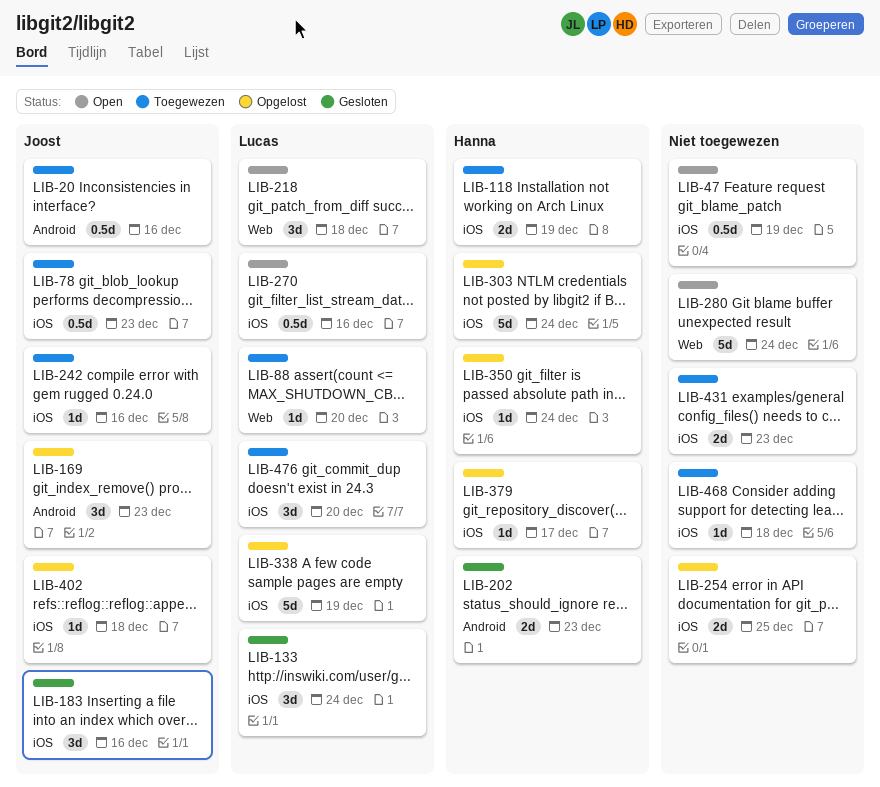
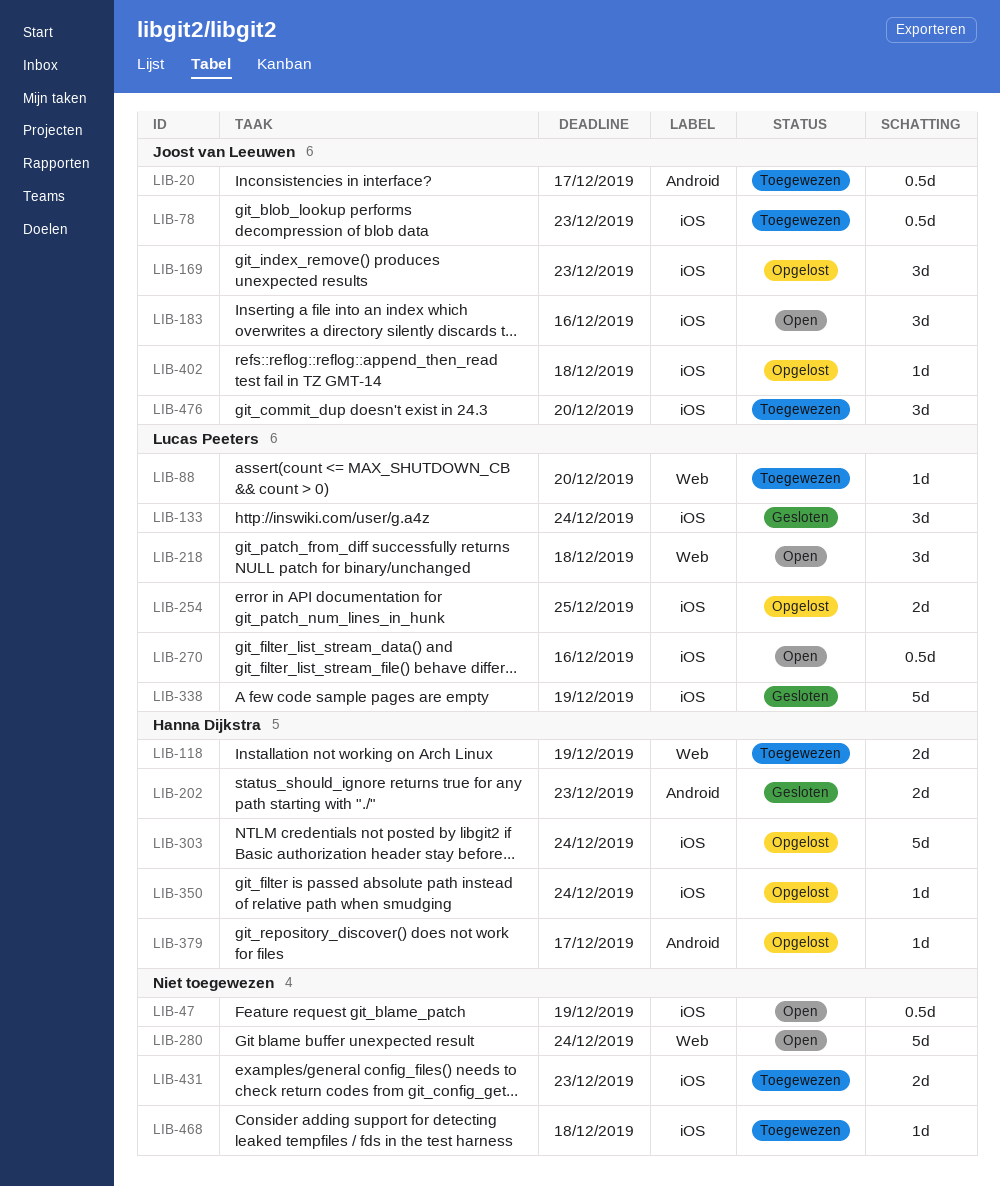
LIB-20, due: Dec 16 -> Dec 17
LIB-118, label: iOS -> Web
LIB-169, label: Android -> iOS
LIB-183, status: Gesloten -> Open
LIB-242: present -> none
LIB-254, owner: none -> Lucas Peeters
LIB-338, status: Opgelost -> Gesloten
LIB-379, label: iOS -> Android
LIB-476, owner: Lucas Peeters -> Joost van Leeuwen

